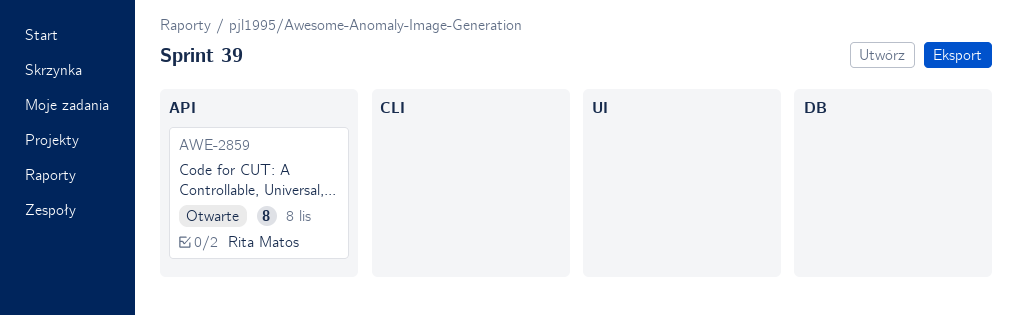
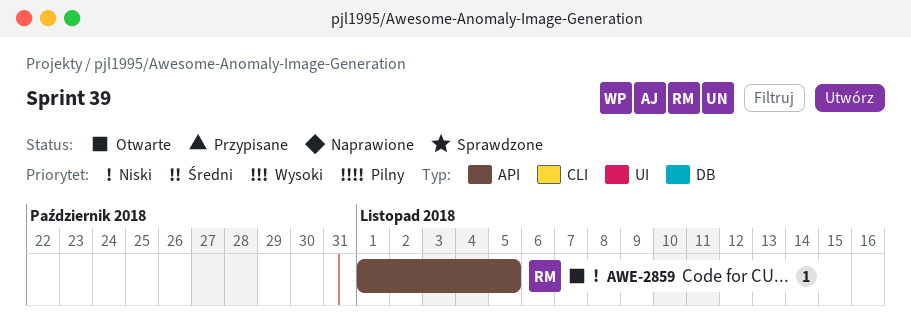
AWE-2859, estimate: 8 -> 1
AWE-2859, due: Nov 8 -> Nov 5

